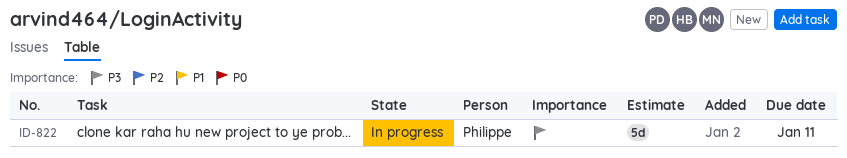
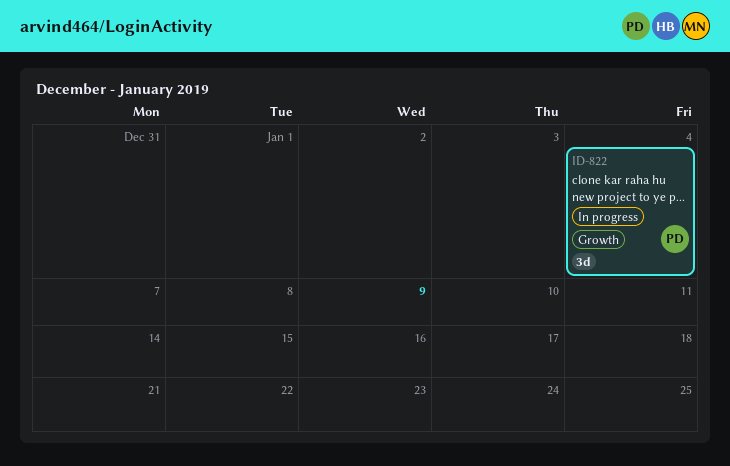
ID-822, estimate: 5d -> 3d
ID-822, due: Jan 11 -> Jan 4

